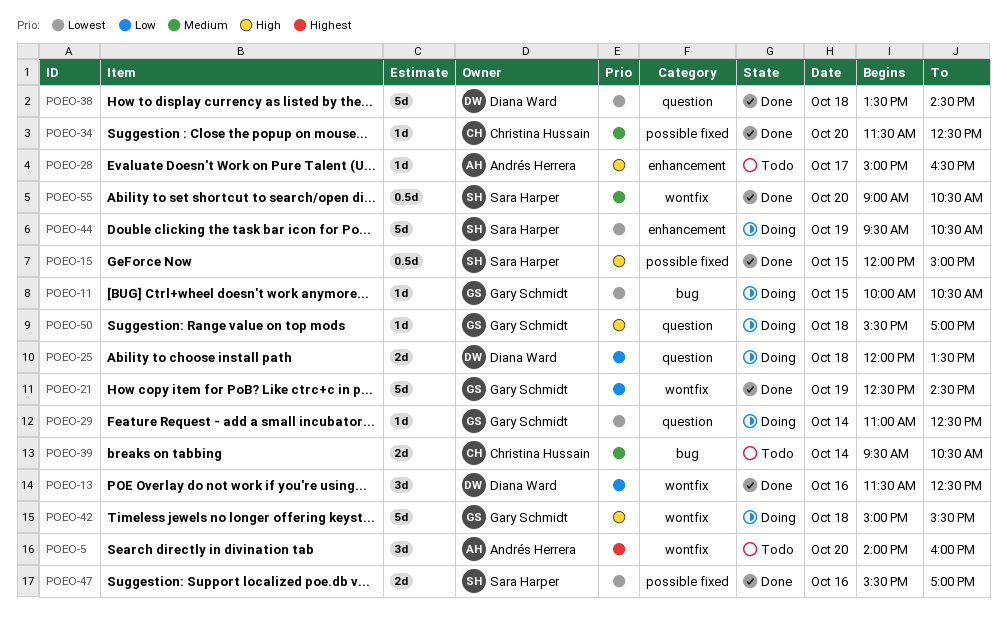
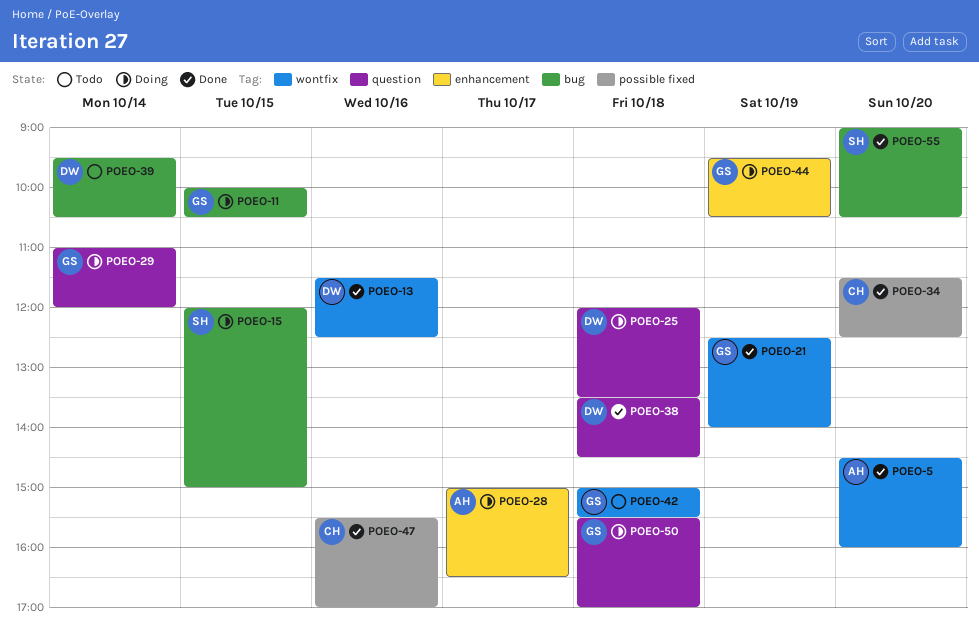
POEO-5, status: Todo -> Done
POEO-5, begins: 14:00 -> 14:30
POEO-15, status: Done -> Doing
POEO-15, label: possible fixed -> bug
POEO-21, ends: 14:30 -> 14:00
POEO-28, status: Todo -> Doing
POEO-29, ends: 12:30 -> 12:00
POEO-39, owner: Christina Hussain -> Diana Ward
POEO-42, status: Doing -> Todo
POEO-44, owner: Sara Harper -> Gary Schmidt
POEO-47, owner: Sara Harper -> Christina Hussain
POEO-55, label: wontfix -> bug

